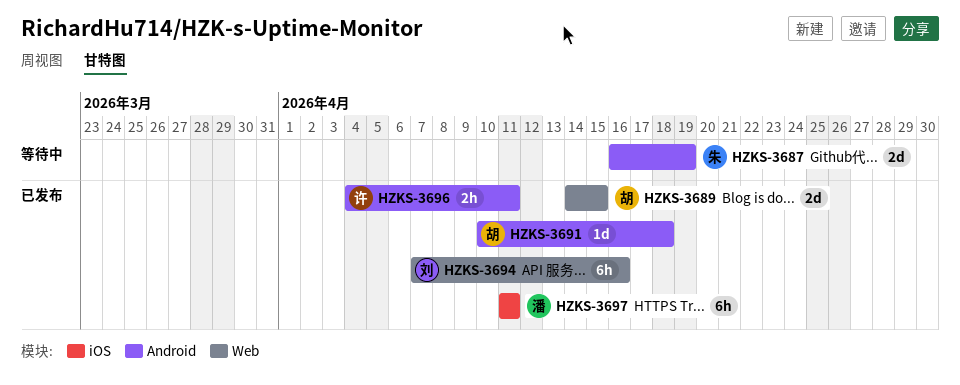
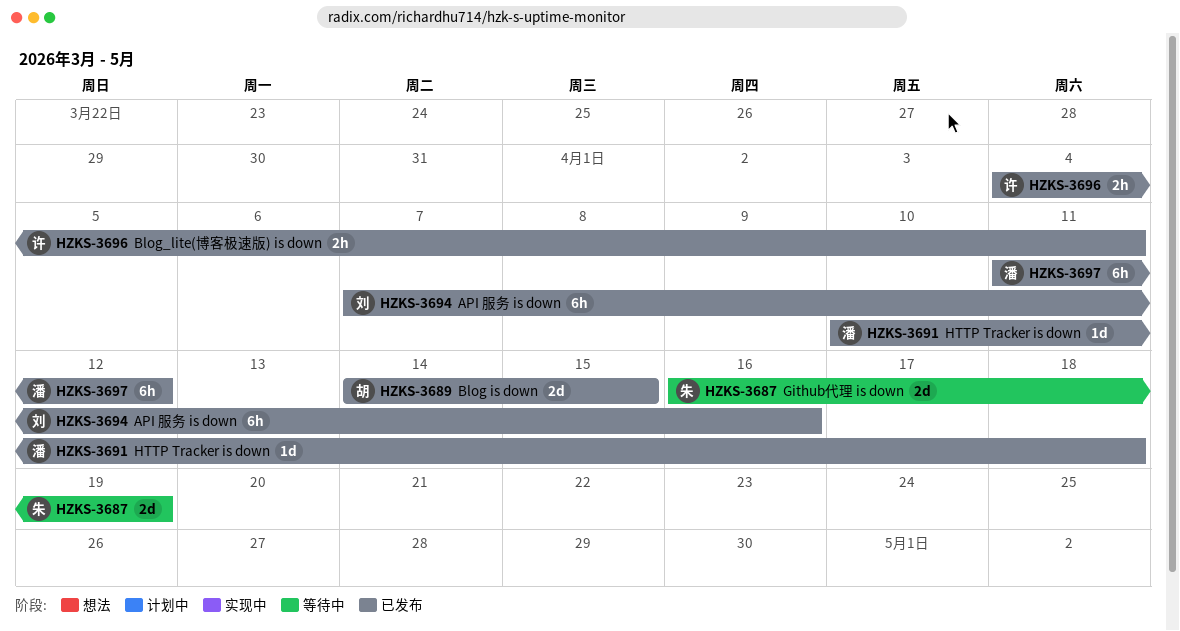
HZKS-3691, owner: 胡 -> 潘
HZKS-3697, due: Apr 11 -> Apr 12

